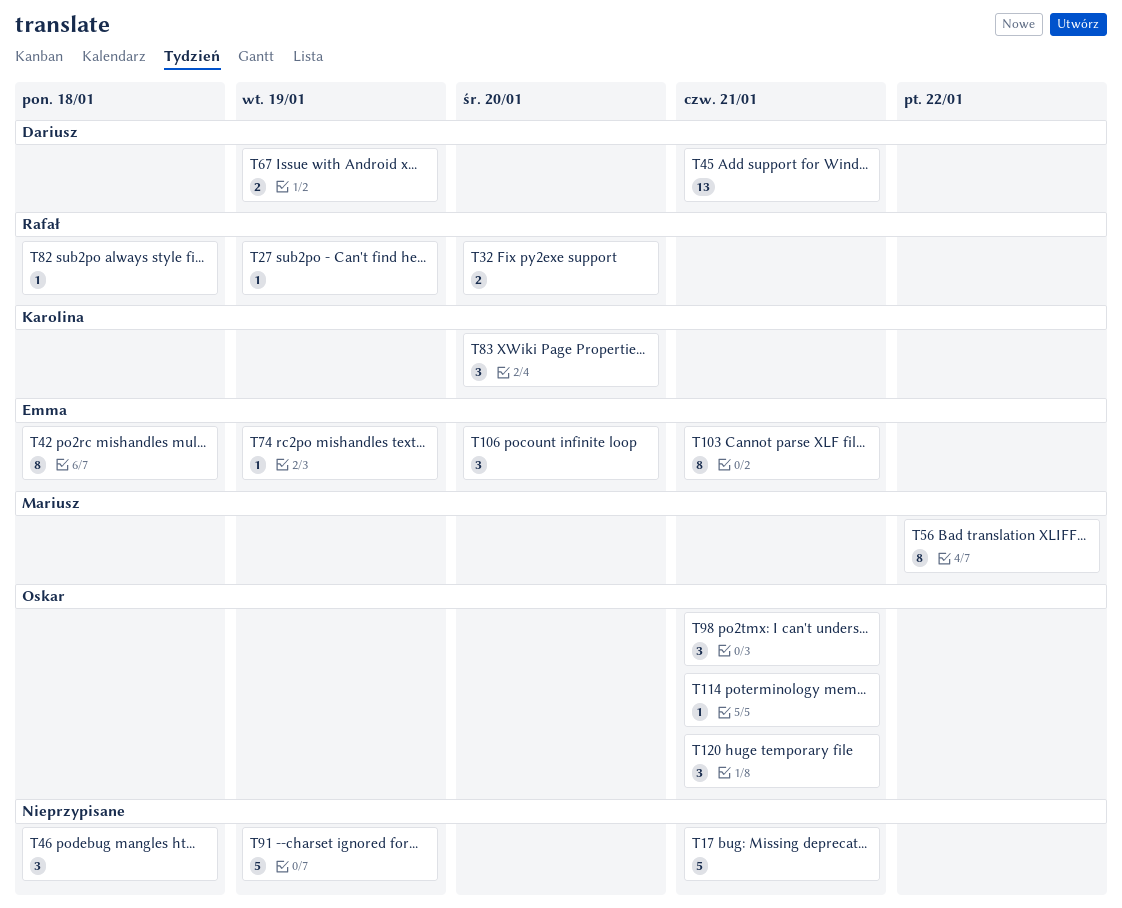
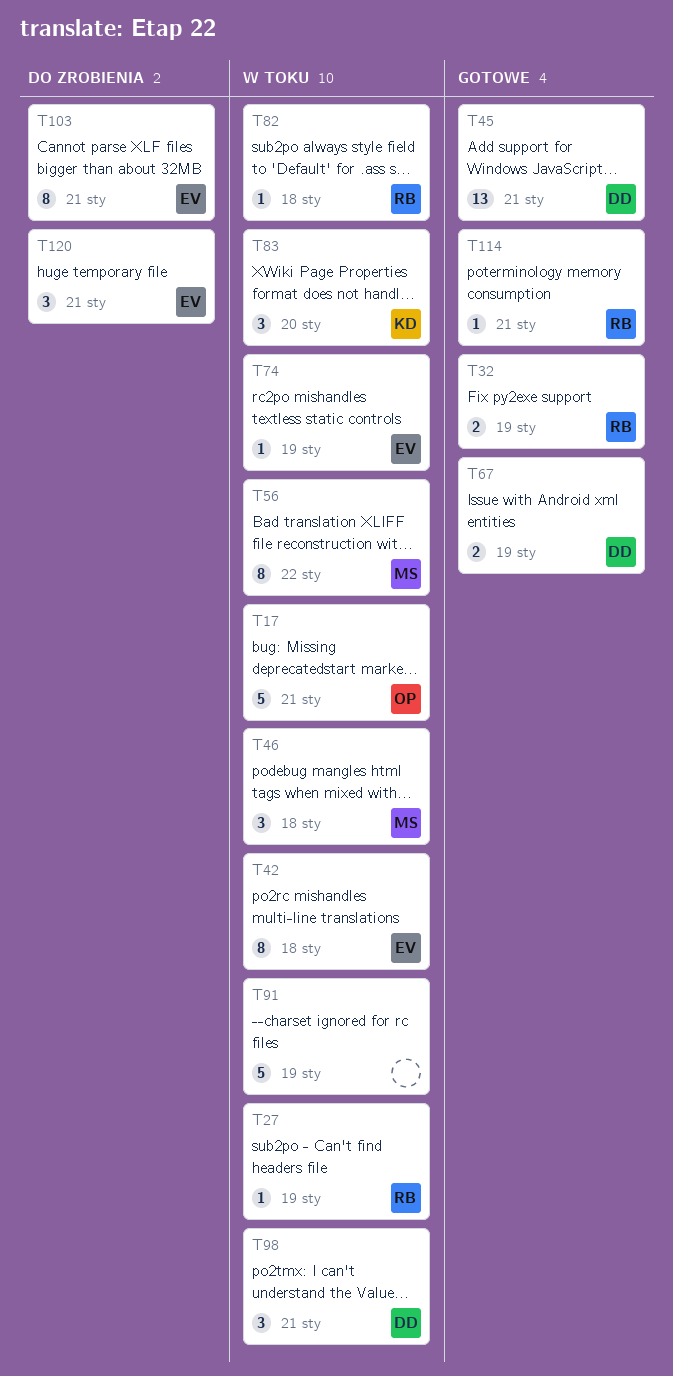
T17, owner: none -> Oskar
T32, due: Jan 20 -> Jan 19
T46, owner: none -> Mariusz
T98, owner: Oskar -> Dariusz
T106: present -> none
T114, owner: Oskar -> Rafał
T120, owner: Oskar -> Emma

